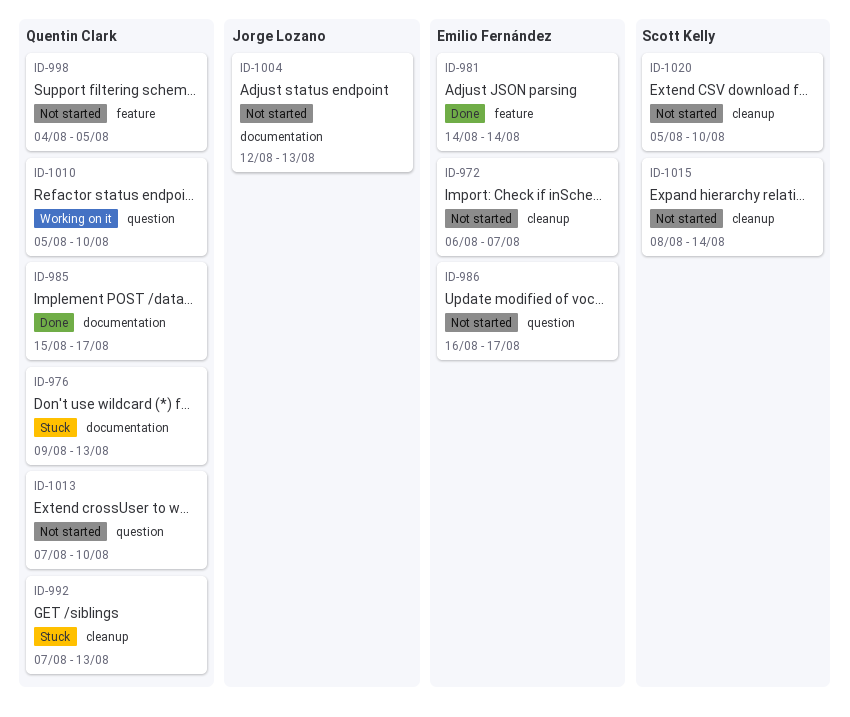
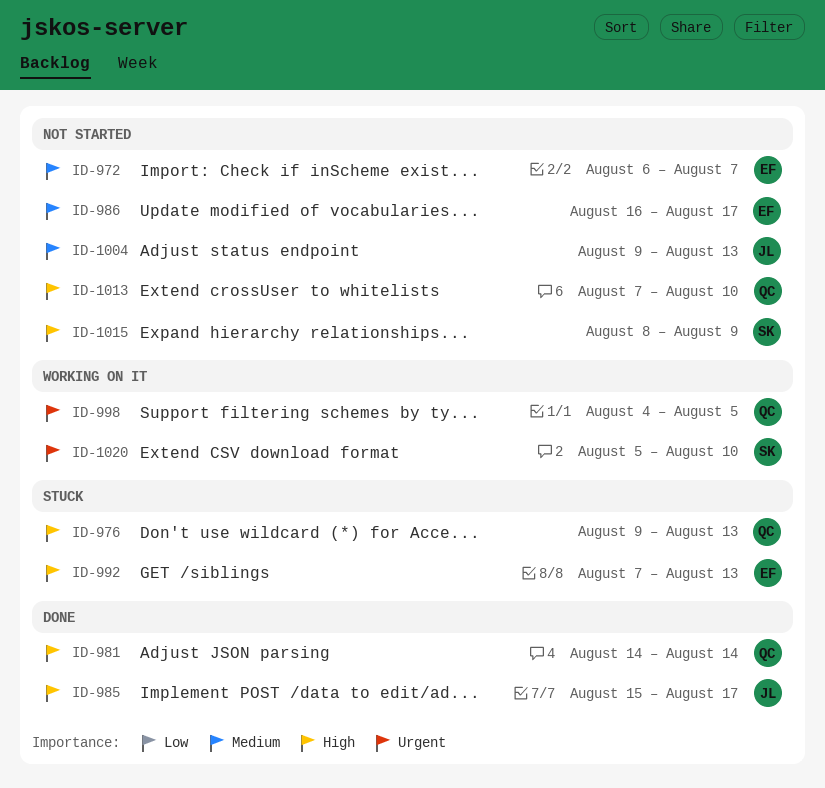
ID-981, owner: Emilio Fernández -> Quentin Clark
ID-985, owner: Quentin Clark -> Jorge Lozano
ID-992, owner: Quentin Clark -> Emilio Fernández
ID-998, status: Not started -> Working on it
ID-1004, start: Aug 12 -> Aug 9
ID-1010: present -> none
ID-1015, due: Aug 14 -> Aug 9
ID-1020, status: Not started -> Working on it

